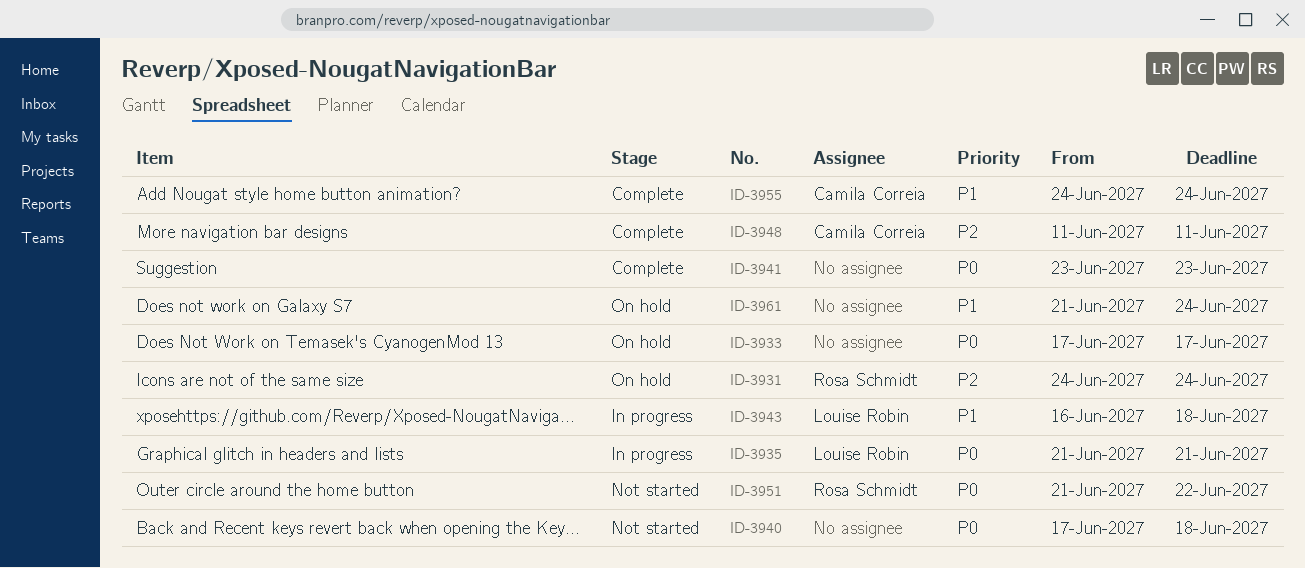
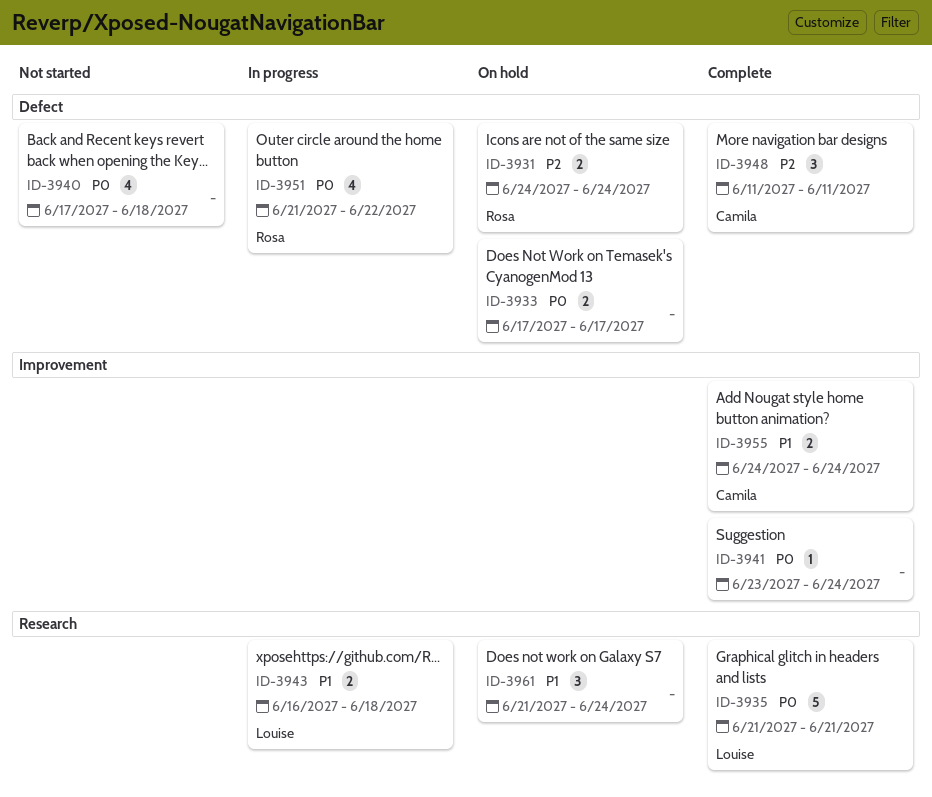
ID-3935, status: In progress -> Complete
ID-3941, due: Jun 23 -> Jun 24
ID-3951, status: Not started -> In progress

